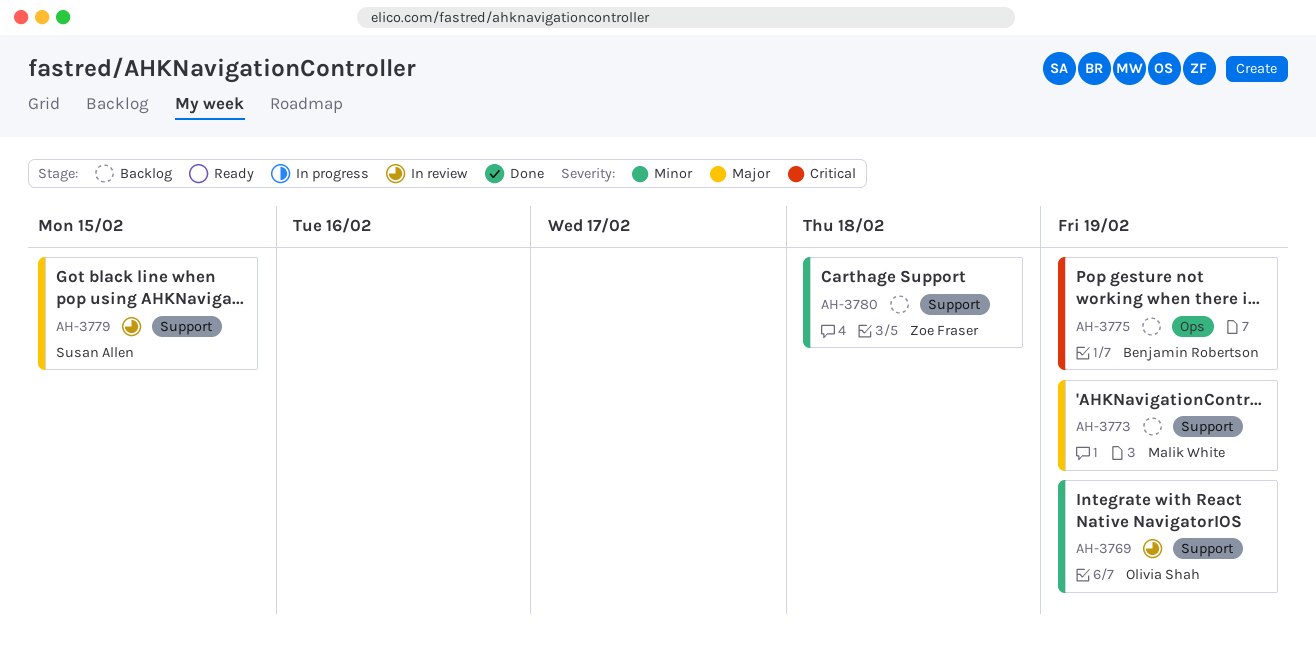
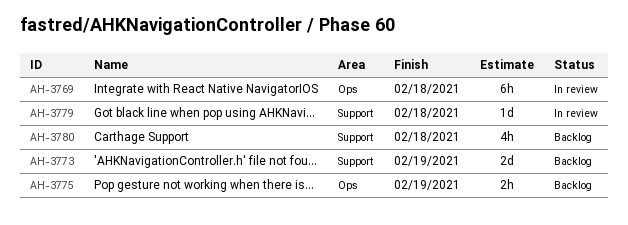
AH-3769, label: Support -> Ops
AH-3769, due: Feb 19 -> Feb 18
AH-3779, due: Feb 15 -> Feb 18

